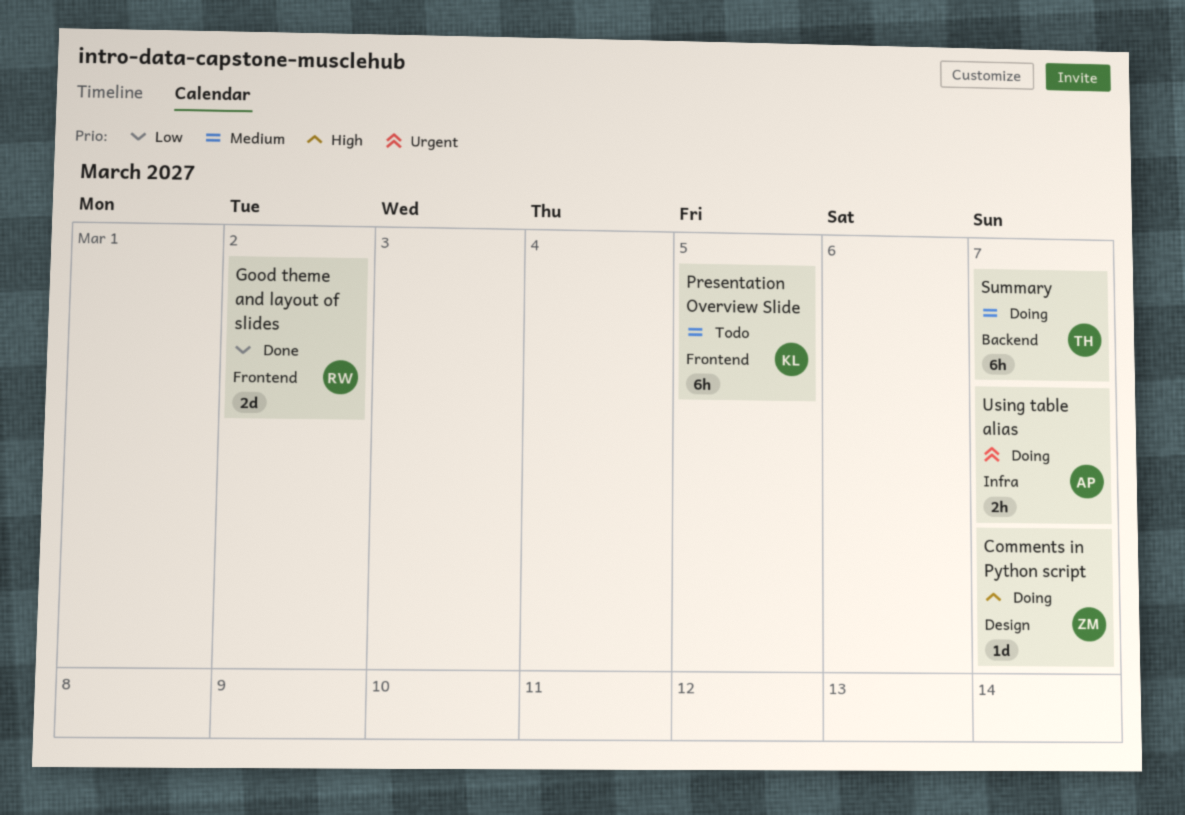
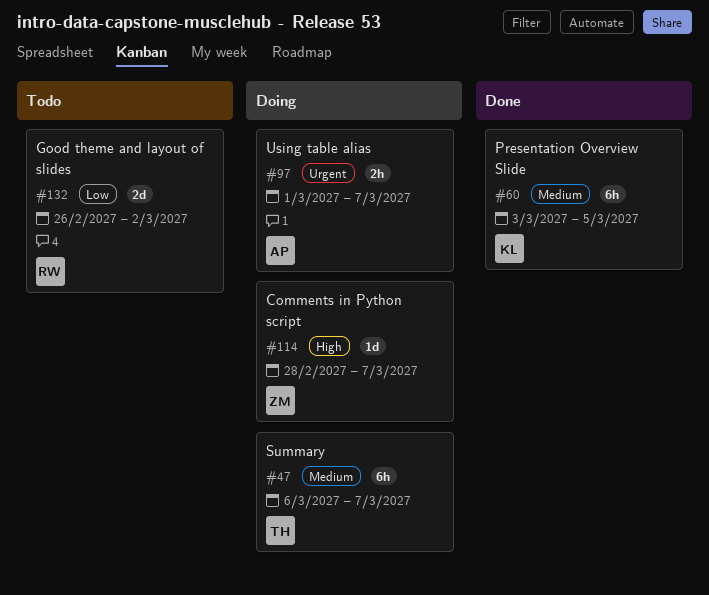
Good theme and layout of slides, status: Done -> Todo
Presentation Overview Slide, status: Todo -> Done

